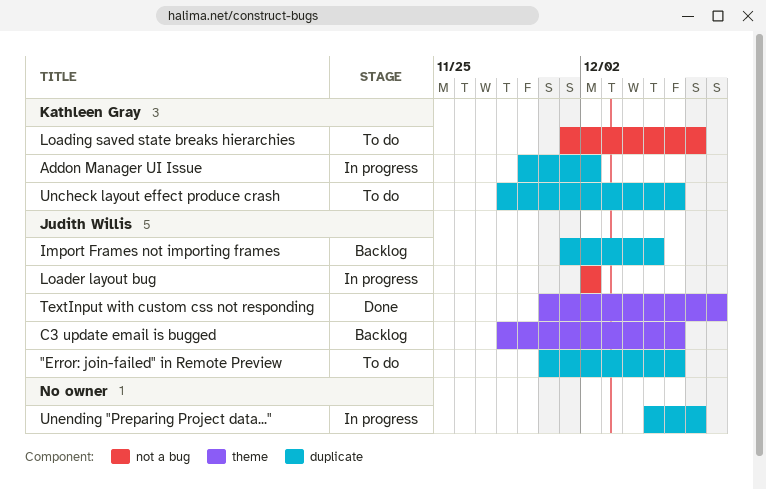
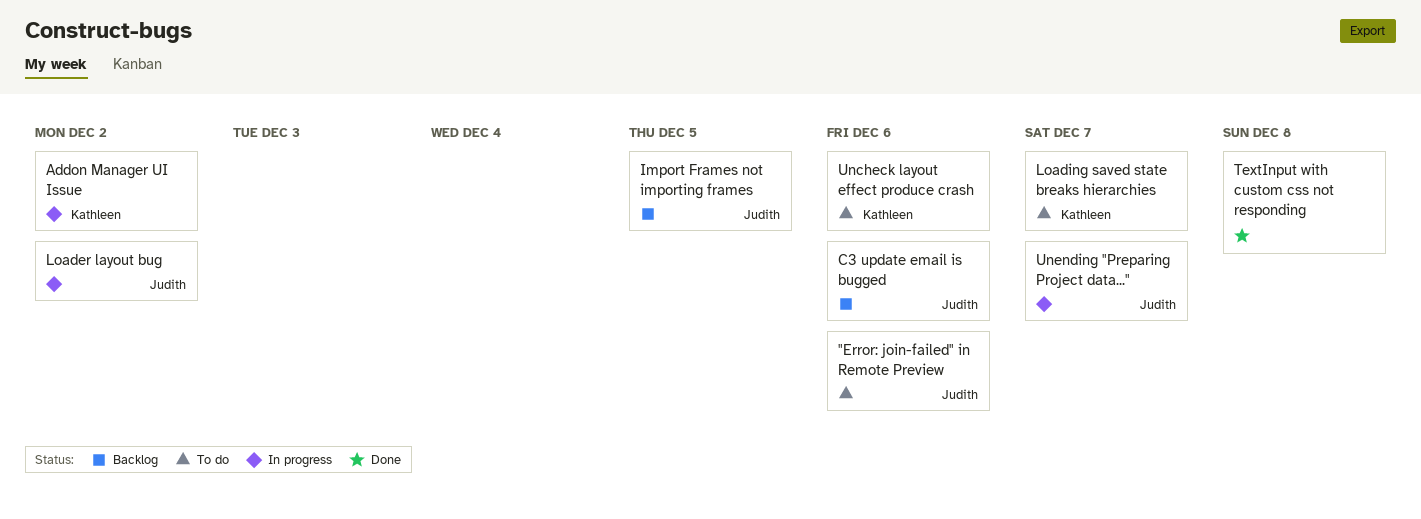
TextInput with custom css not responding, owner: Judith Willis -> none
Unending "Preparing Project data...", owner: none -> Judith Willis

